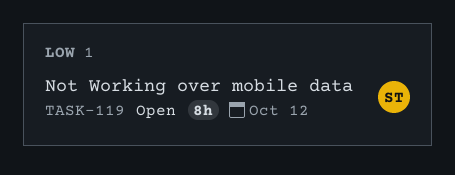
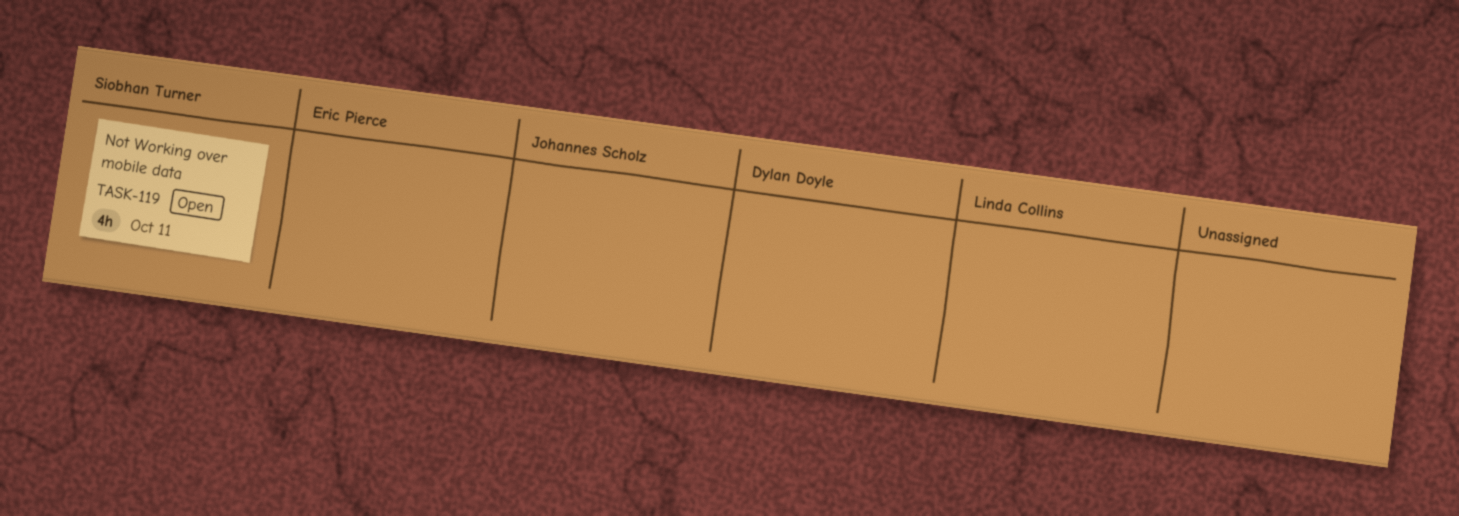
TASK-119, estimate: 8h -> 4h
TASK-119, due: Oct 12 -> Oct 11

